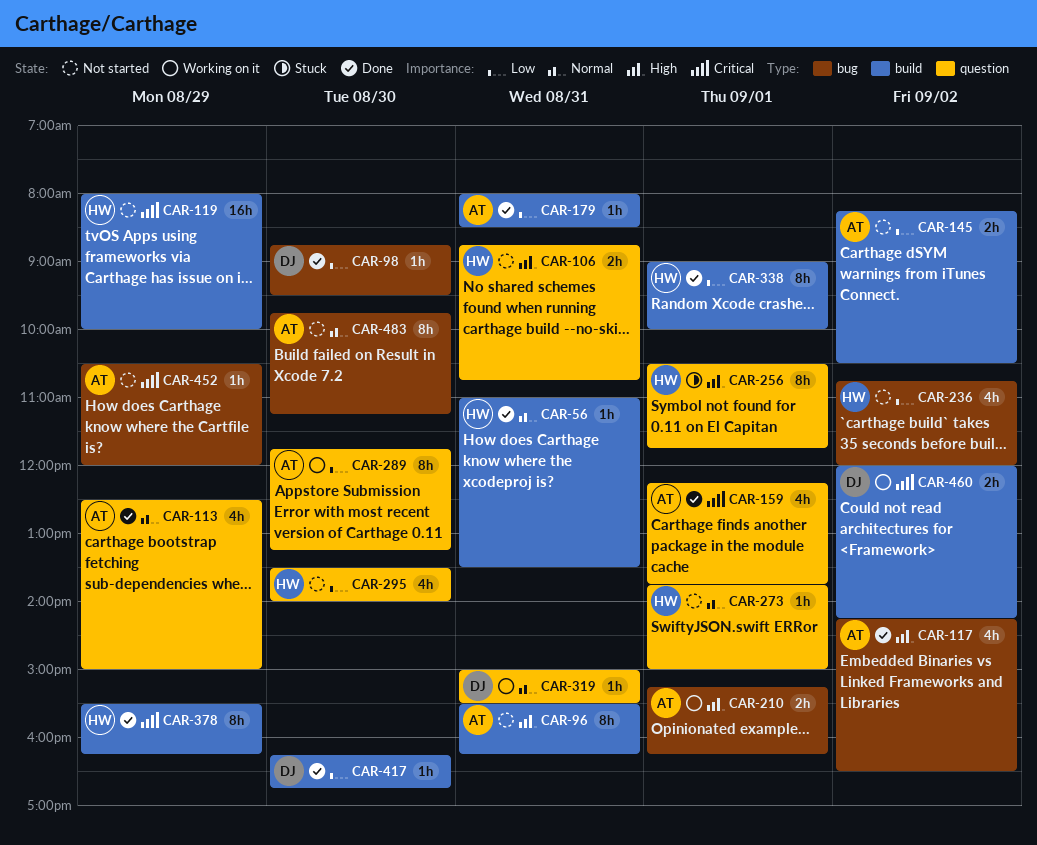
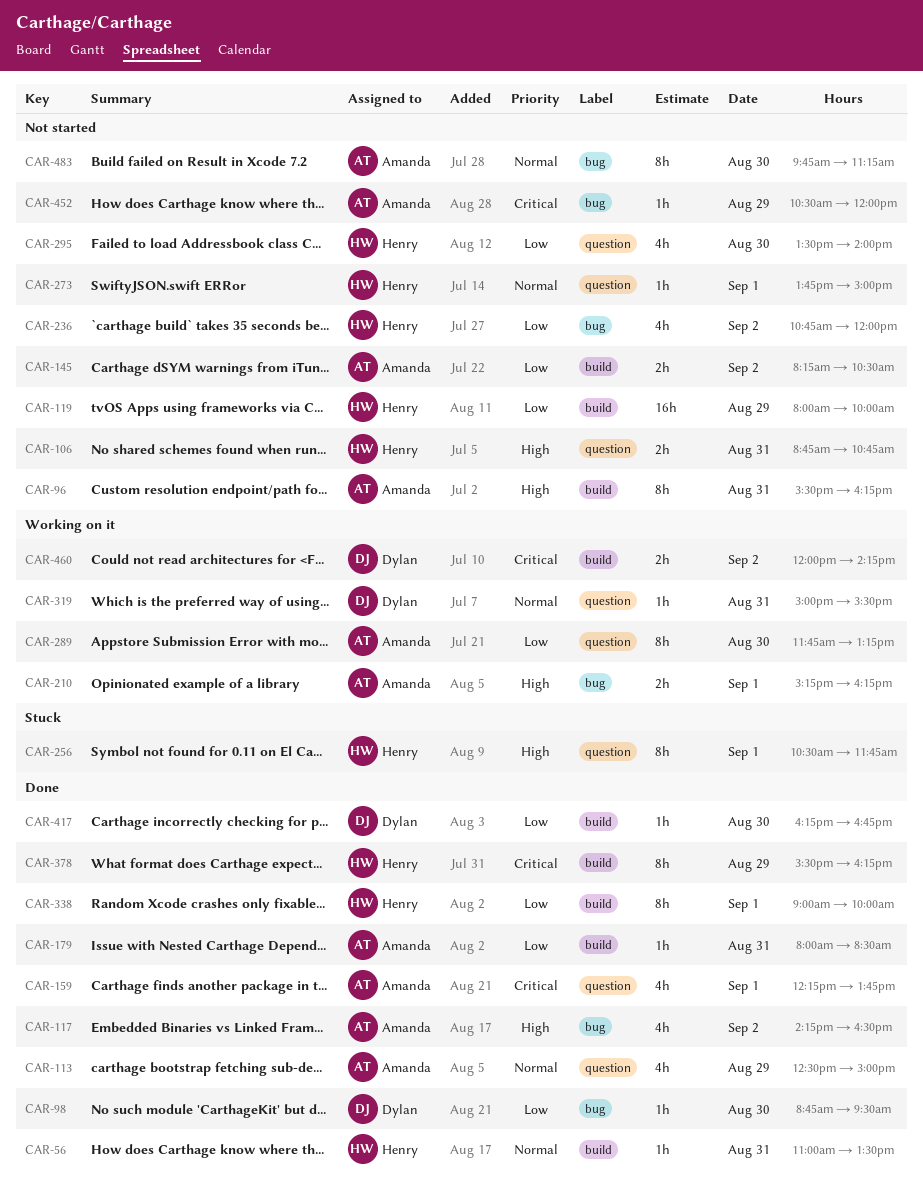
CAR-119, priority: Critical -> Low

